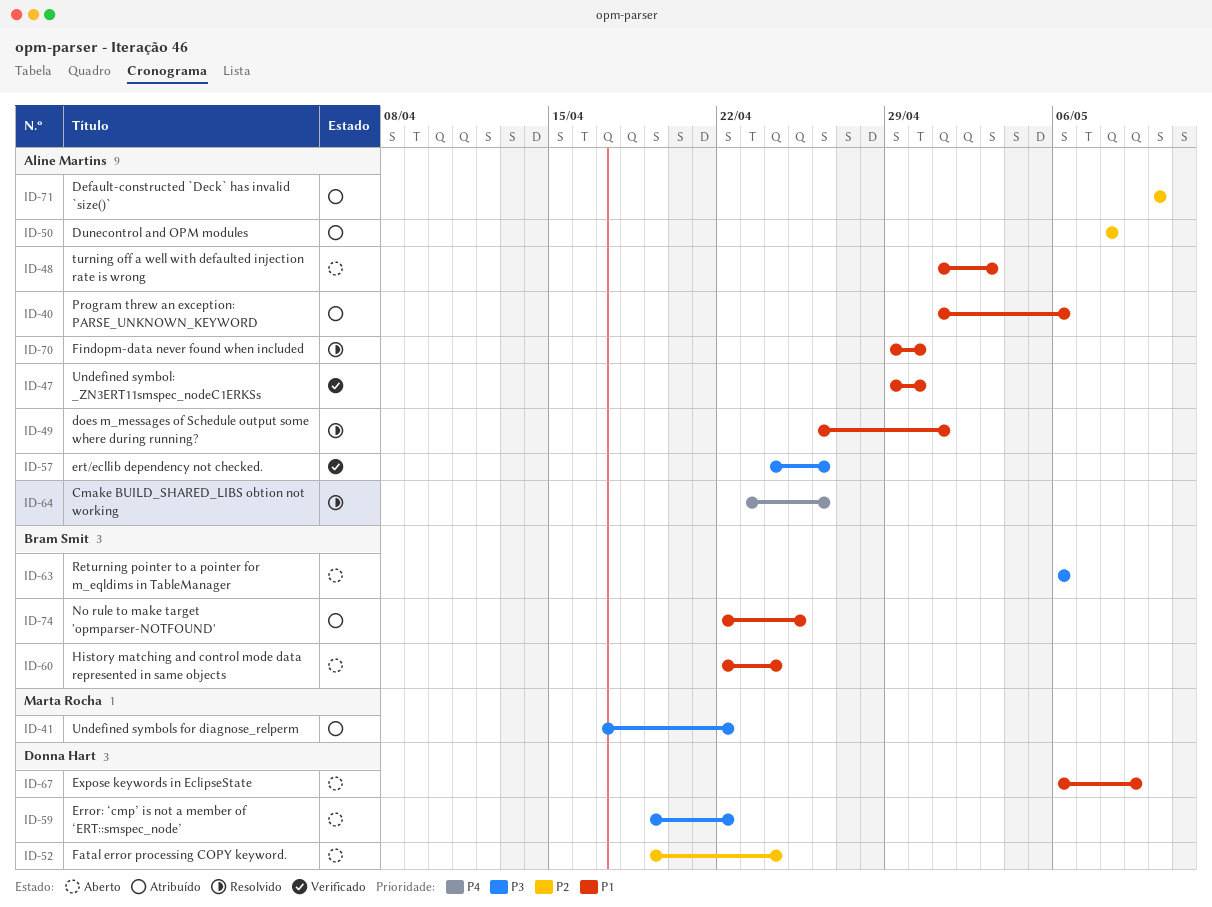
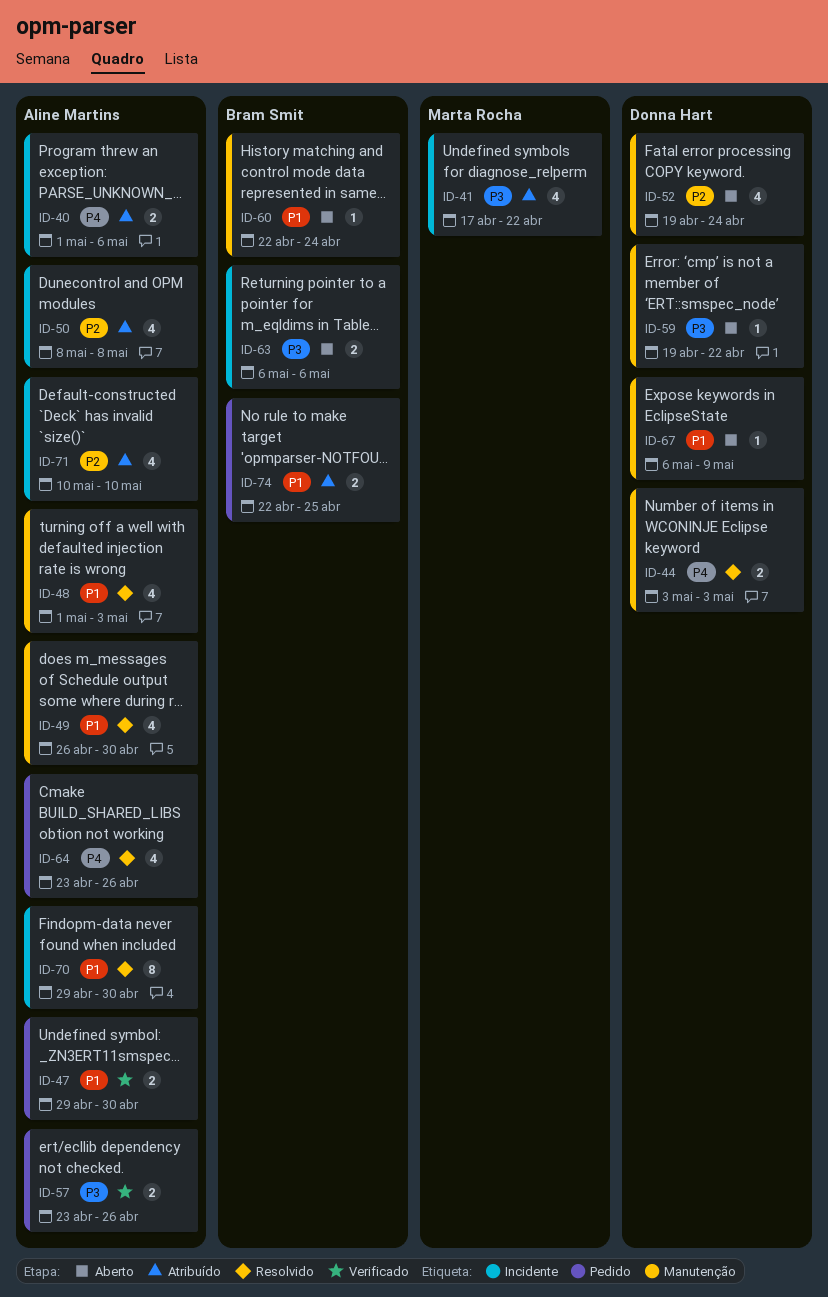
ID-40, priority: P1 -> P4
ID-44: none -> present
ID-48, status: Aberto -> Resolvido
ID-49, due: May 1 -> Apr 30
ID-57, start: Apr 24 -> Apr 23

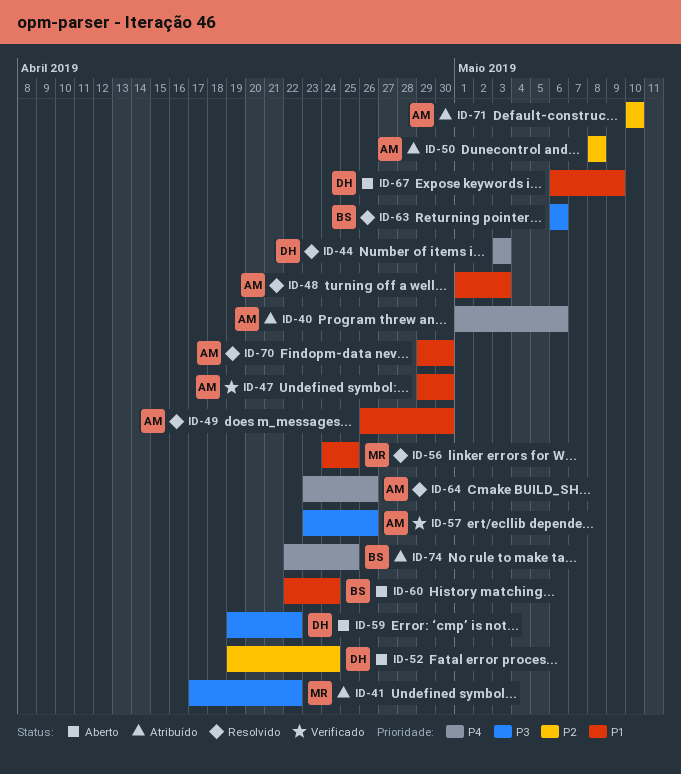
ID-56: none -> present
ID-63, status: Aberto -> Resolvido
ID-74, priority: P1 -> P4

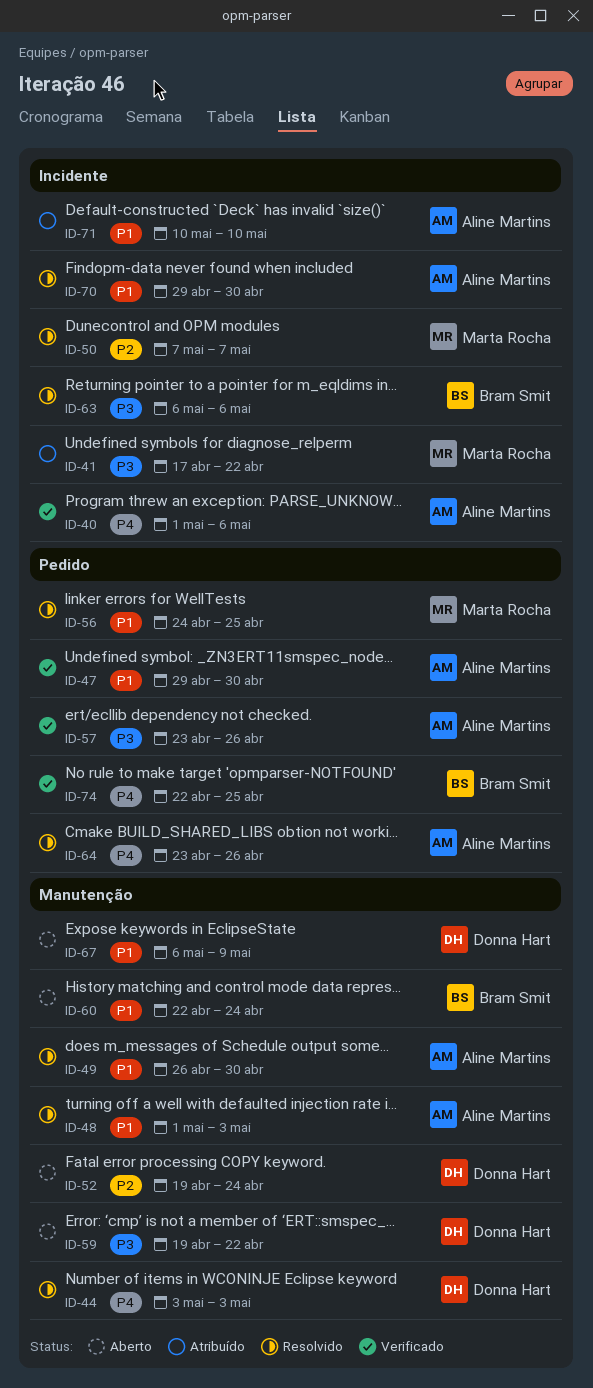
ID-40, status: Atribuído -> Verificado
ID-50, status: Atribuído -> Resolvido
ID-50, owner: Aline Martins -> Marta Rocha
ID-50, start: May 8 -> May 7
ID-50, due: May 8 -> May 7
ID-71, priority: P2 -> P1
ID-74, status: Atribuído -> Verificado

